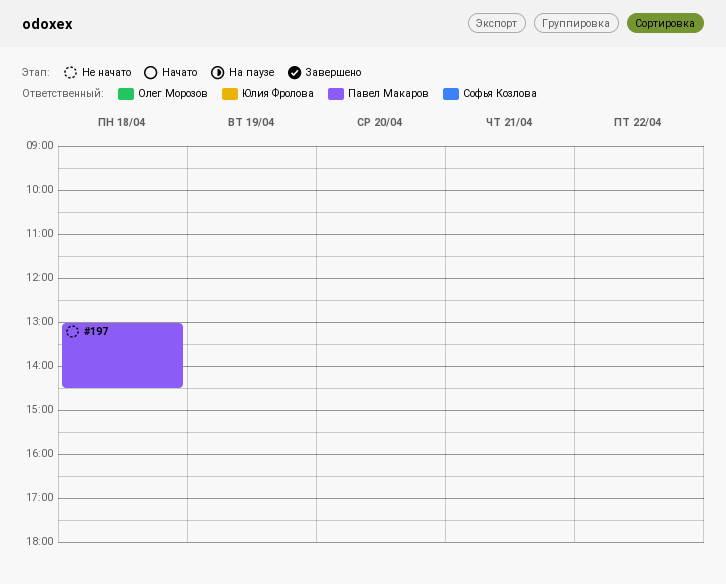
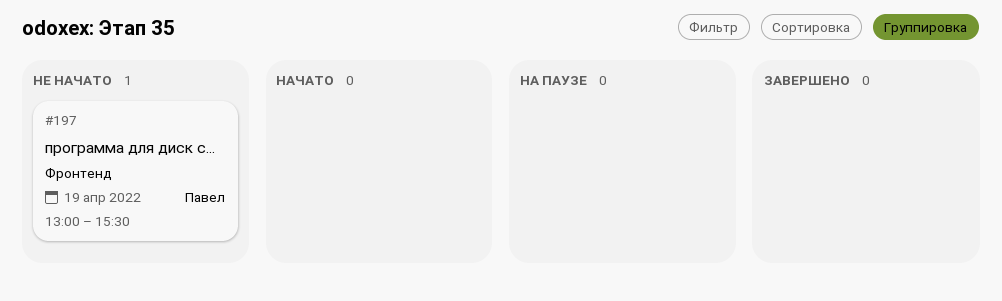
#197, day: Apr 18 -> Apr 19
#197, ends: 14:30 -> 15:30

